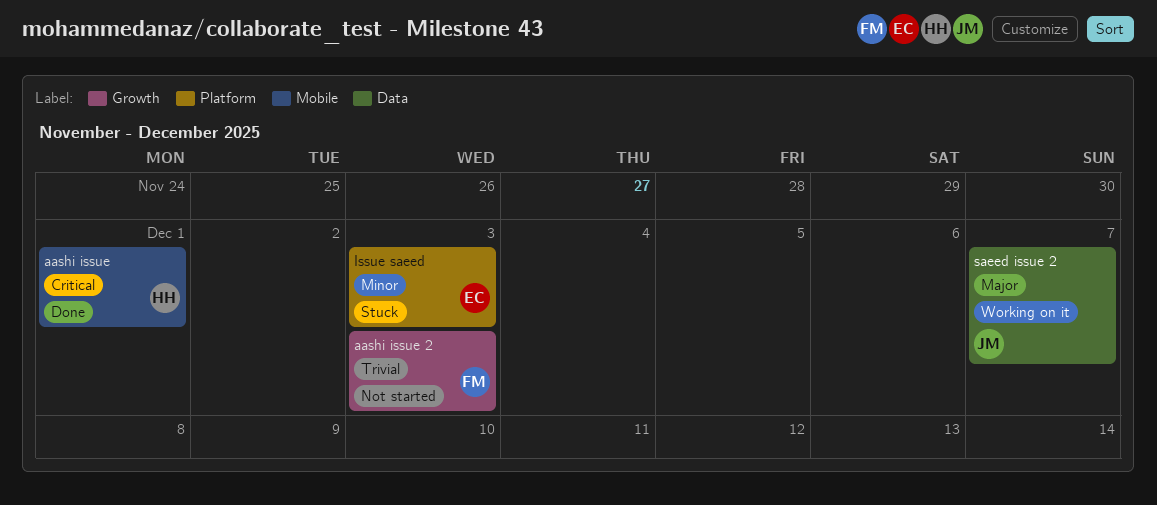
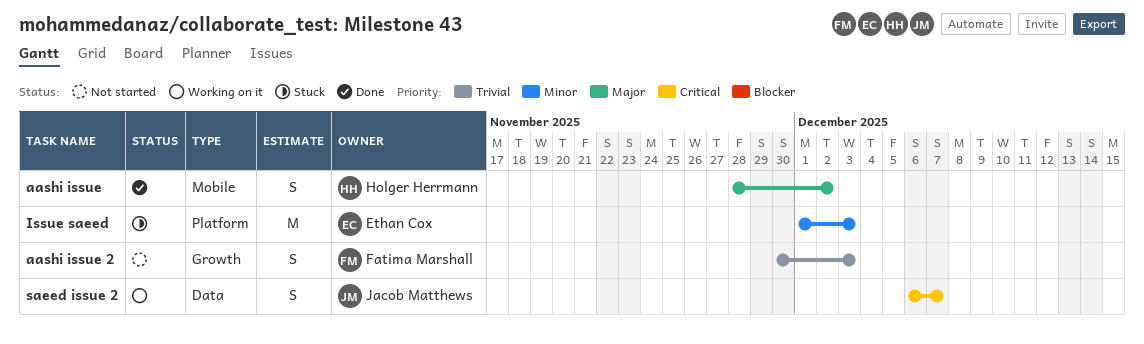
aashi issue, priority: Critical -> Major
aashi issue, due: Dec 1 -> Dec 2
saeed issue 2, priority: Major -> Critical

